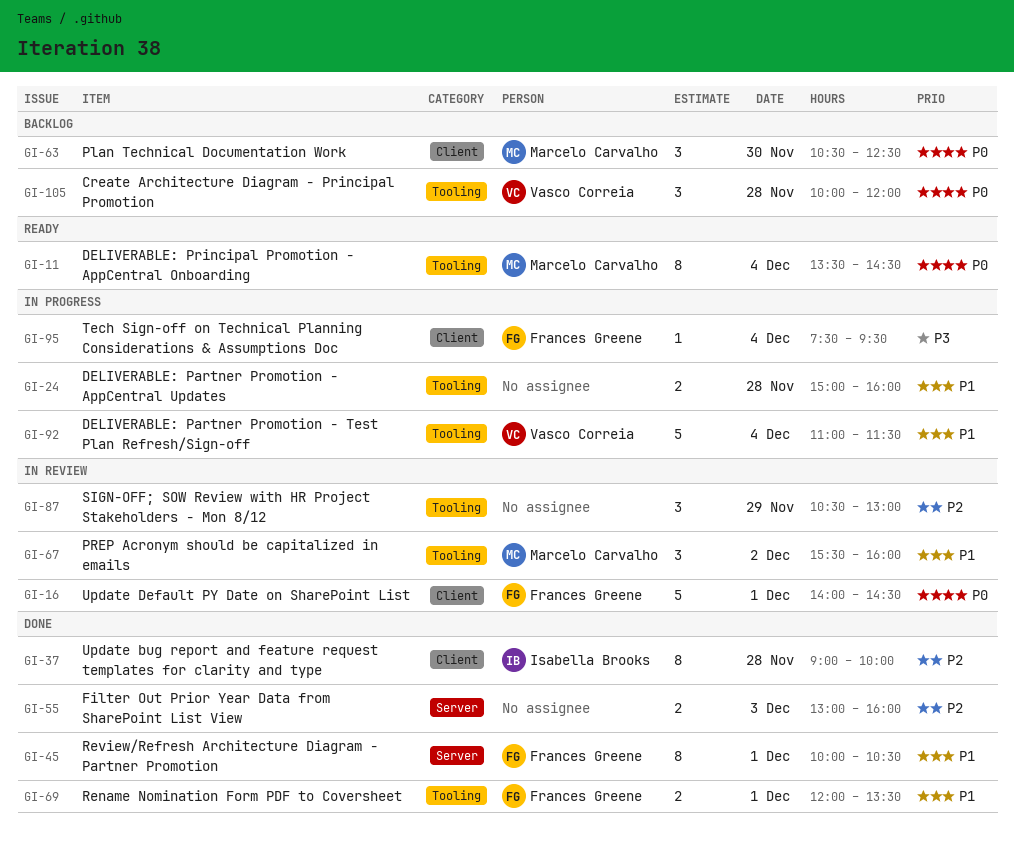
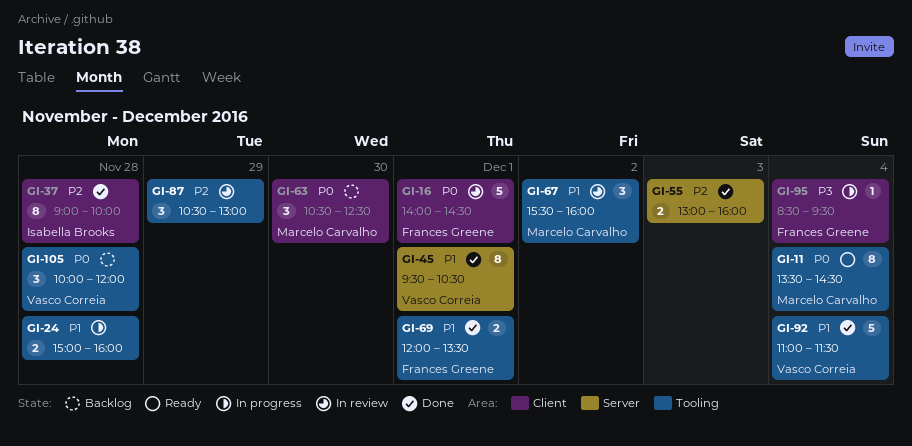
GI-45, owner: Frances Greene -> Vasco Correia
GI-45, begins: 10:00 -> 09:30
GI-92, status: In progress -> Done
GI-95, begins: 07:30 -> 08:30

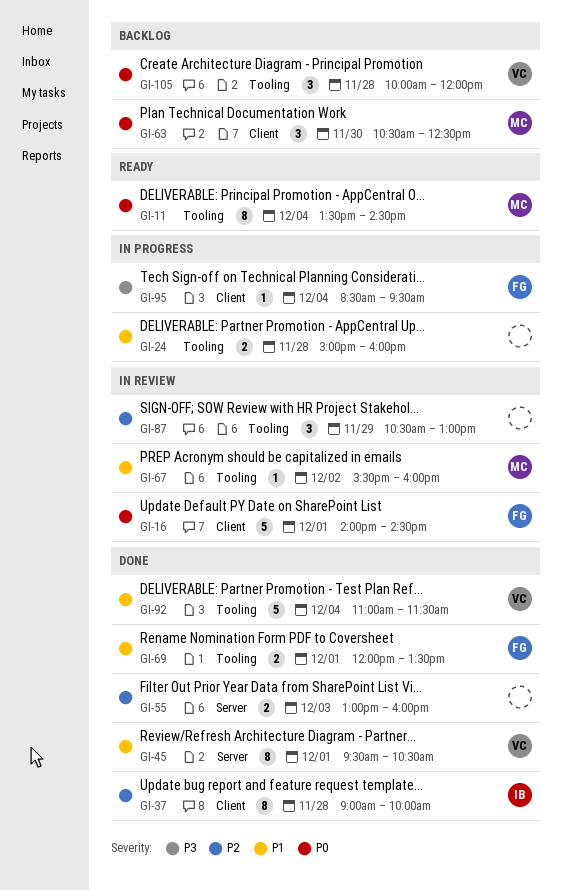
GI-67, estimate: 3 -> 1

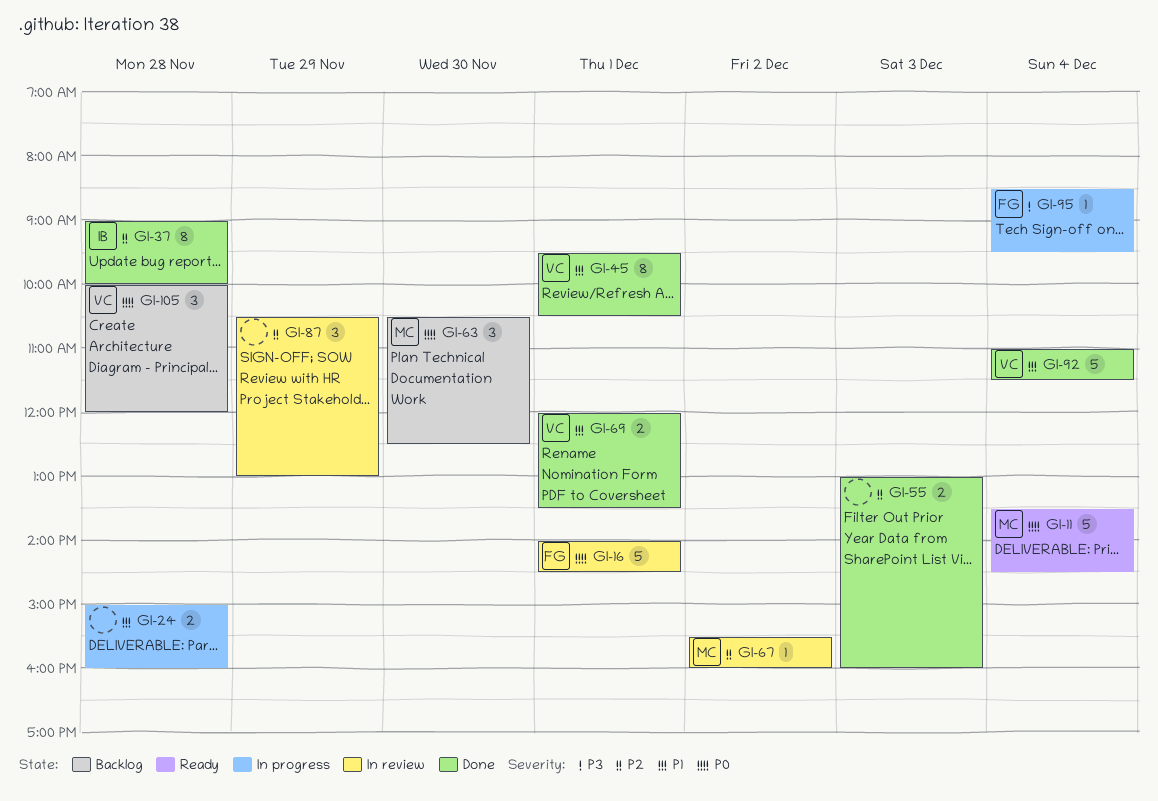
GI-11, estimate: 8 -> 5
GI-67, priority: P1 -> P2
GI-69, owner: FG -> VC

